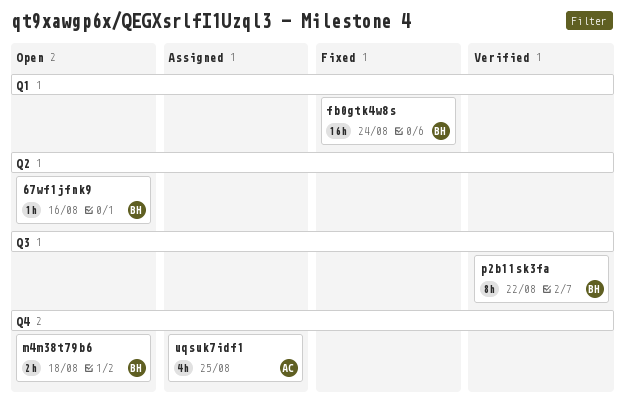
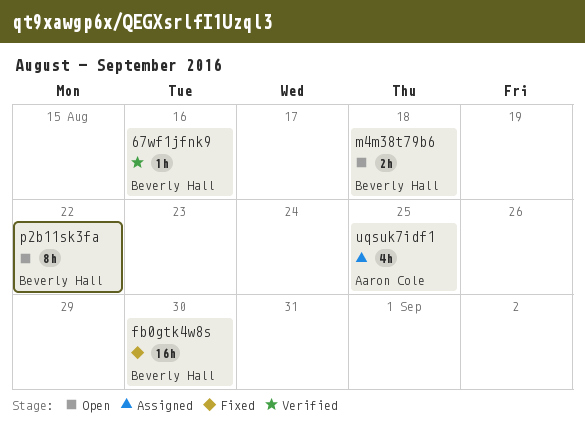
67wf1jfnk9, status: Open -> Verified
fb0gtk4w8s, due: Aug 24 -> Aug 30
p2b11sk3fa, status: Verified -> Open

